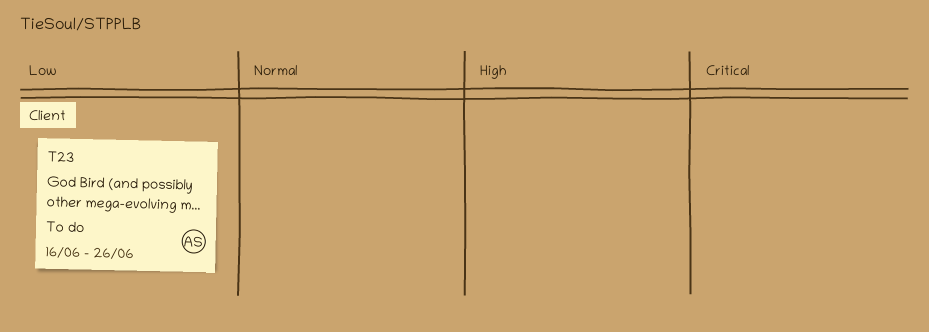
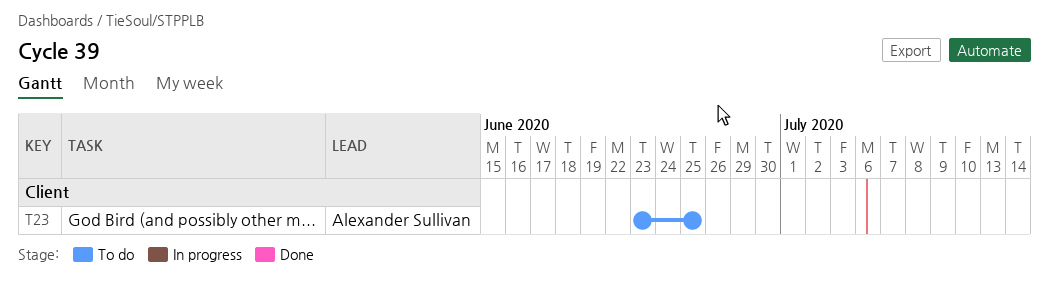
T23, start: Jun 16 -> Jun 23
T23, due: Jun 26 -> Jun 25

